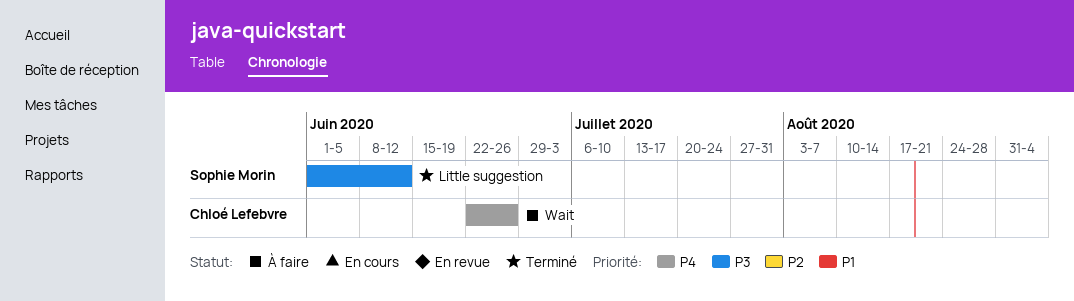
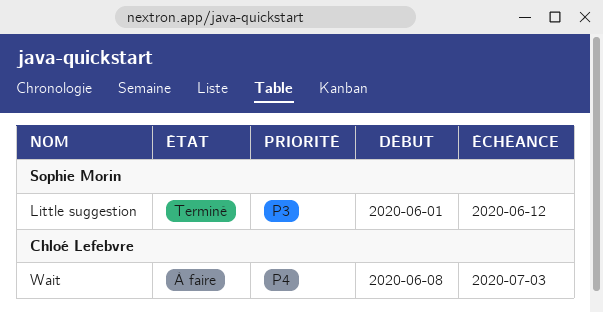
Wait, start: Jun 22 -> Jun 8
Wait, due: Jun 26 -> Jul 3

